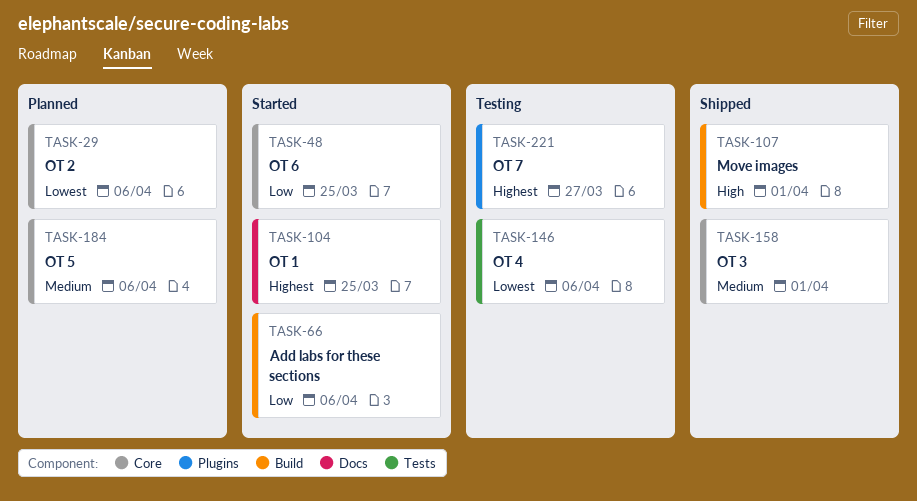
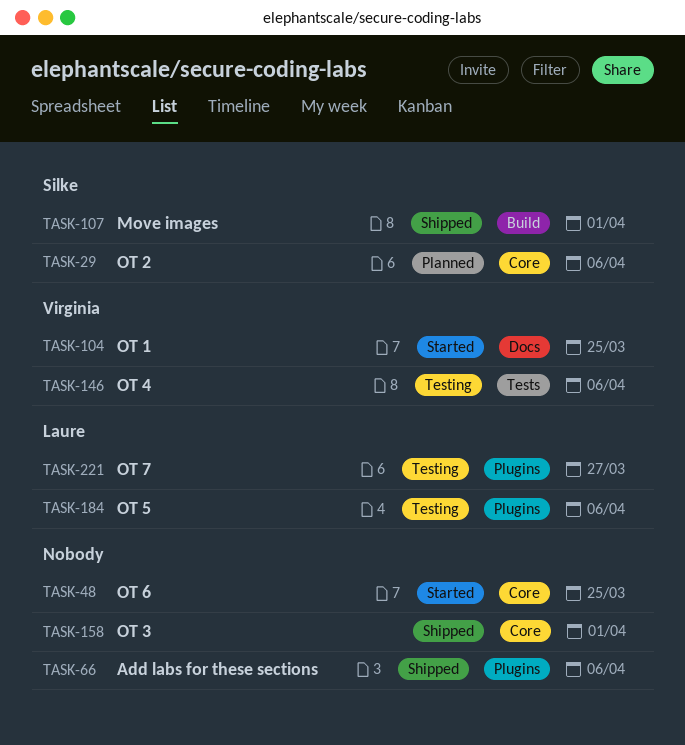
TASK-66, status: Started -> Shipped
TASK-66, label: Build -> Plugins
TASK-184, status: Planned -> Testing
TASK-184, label: Core -> Plugins

